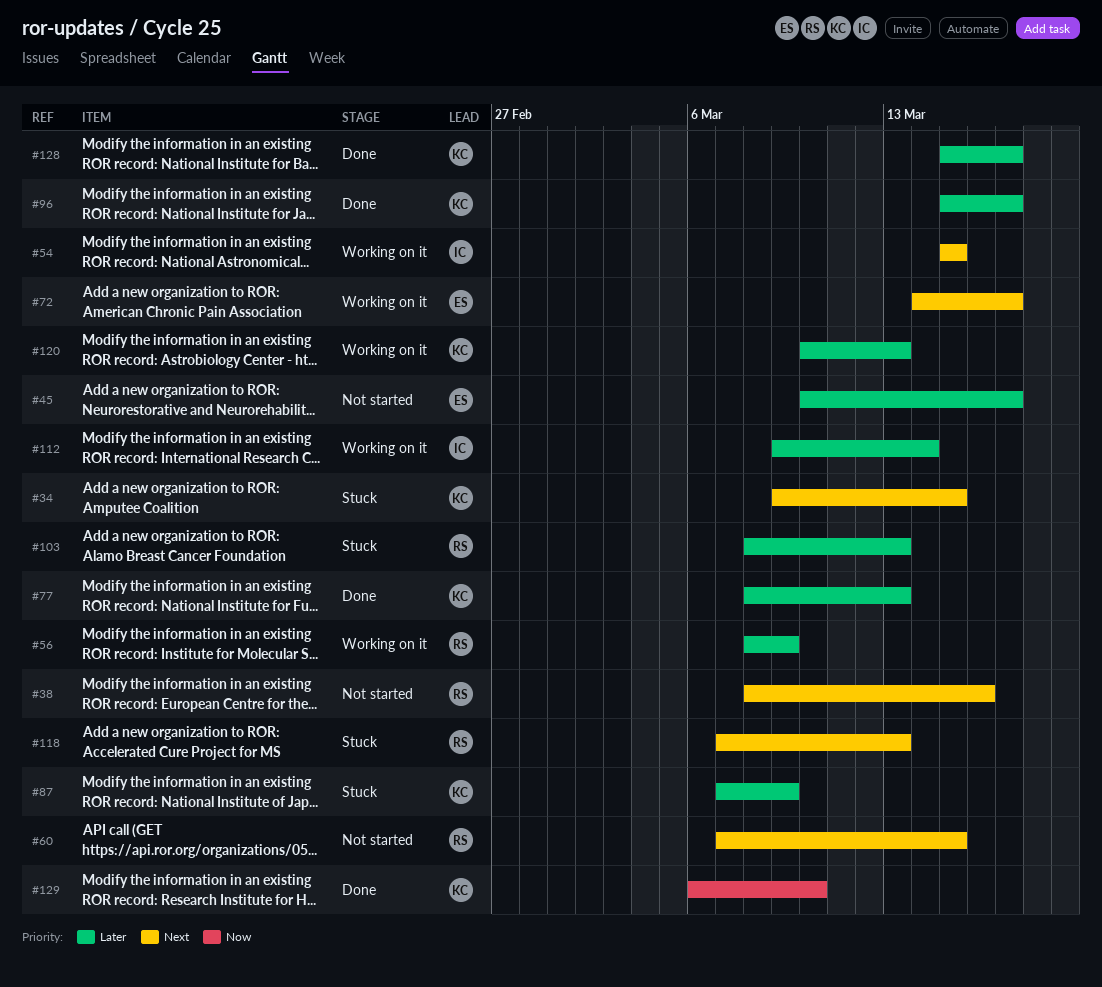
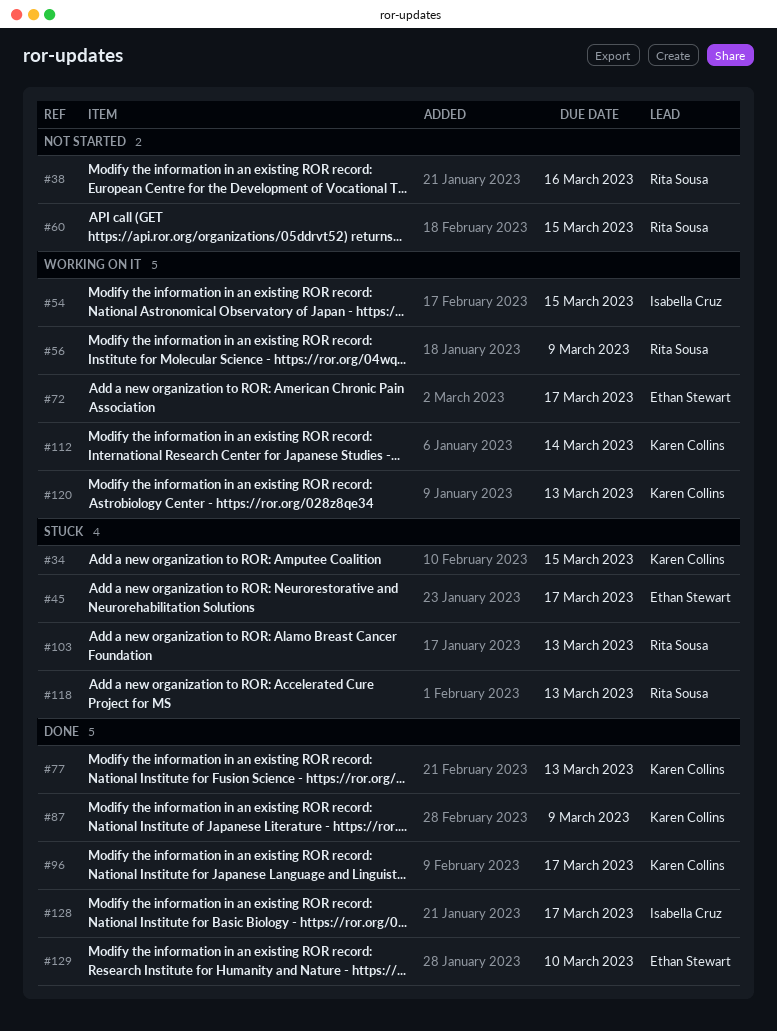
#45, status: Not started -> Stuck
#87, status: Stuck -> Done
#112, owner: Isabella Cruz -> Karen Collins
#128, owner: Karen Collins -> Isabella Cruz
#129, owner: Karen Collins -> Ethan Stewart

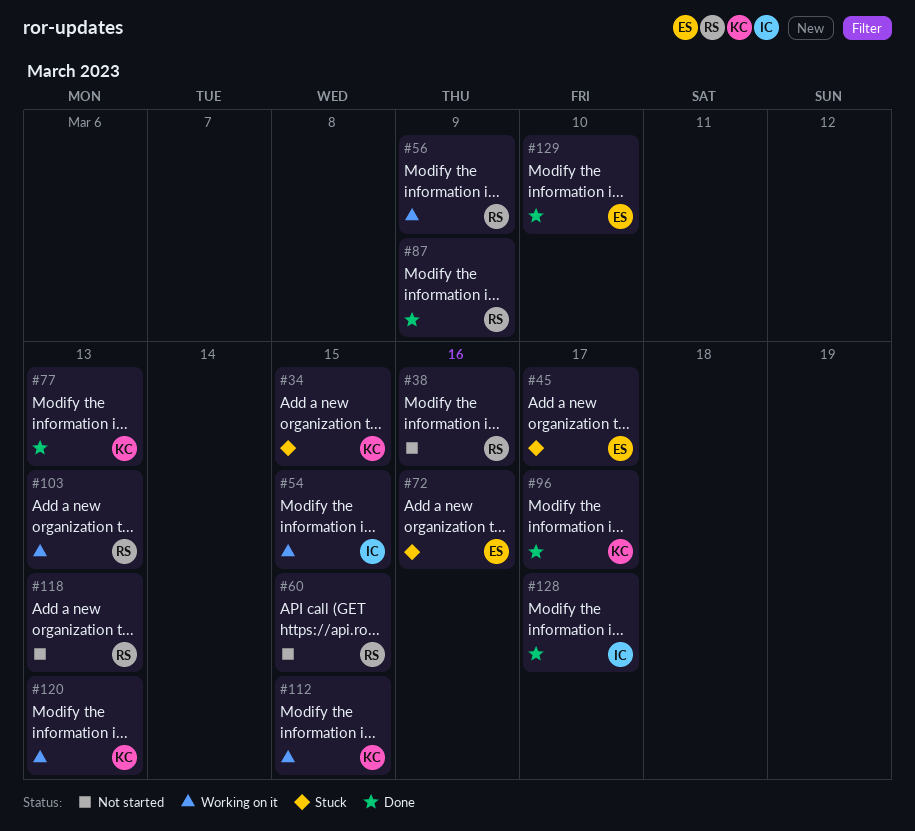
#72, status: Working on it -> Stuck
#72, due: Mar 17 -> Mar 16
#87, owner: Karen Collins -> Rita Sousa
#103, status: Stuck -> Working on it
#112, due: Mar 14 -> Mar 15
#118, status: Stuck -> Not started

